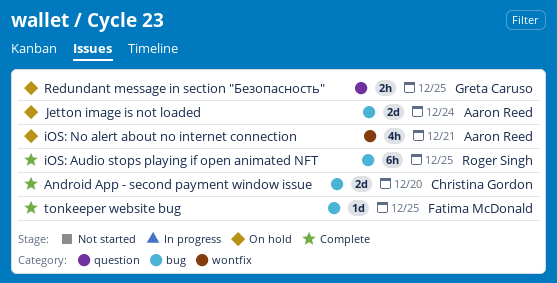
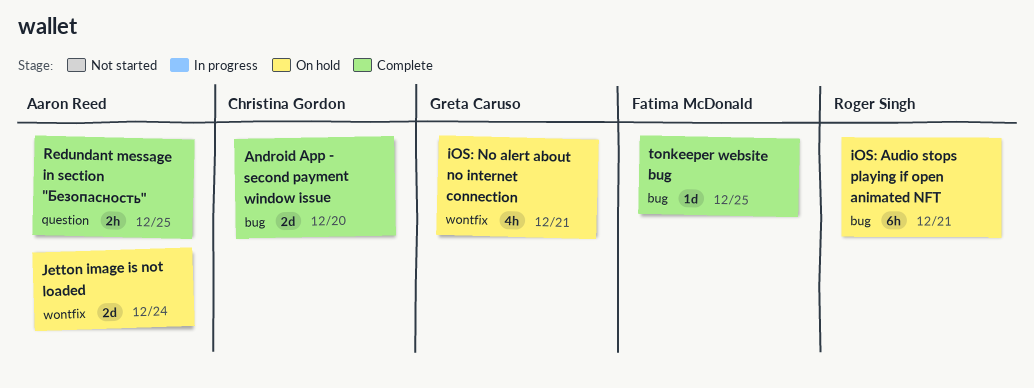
iOS: Audio stops playing if open animated NFT, status: Complete -> On hold
iOS: Audio stops playing if open animated NFT, due: Dec 25 -> Dec 21
iOS: No alert about no internet connection, owner: Aaron Reed -> Greta Caruso
Jetton image is not loaded, label: bug -> wontfix
Redundant message in section "Безопасность", status: On hold -> Complete
Redundant message in section "Безопасность", owner: Greta Caruso -> Aaron Reed

